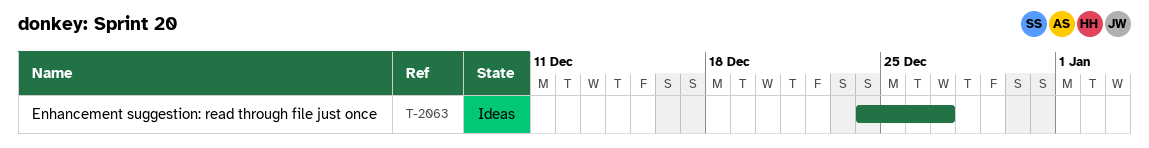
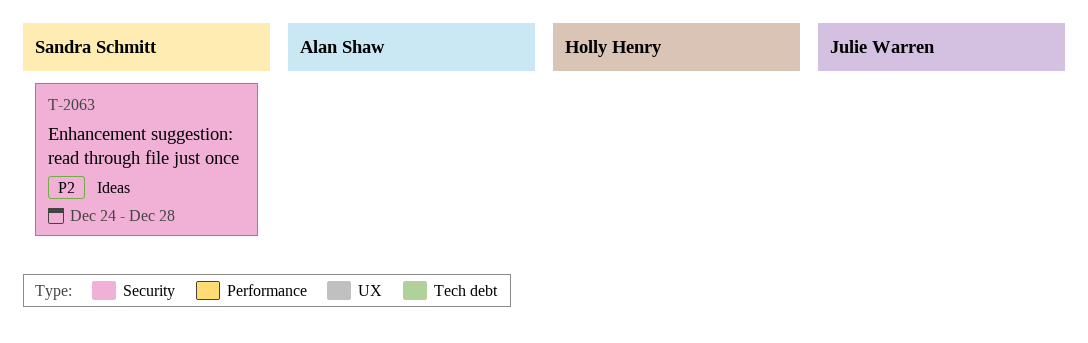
T-2063, due: Dec 27 -> Dec 28

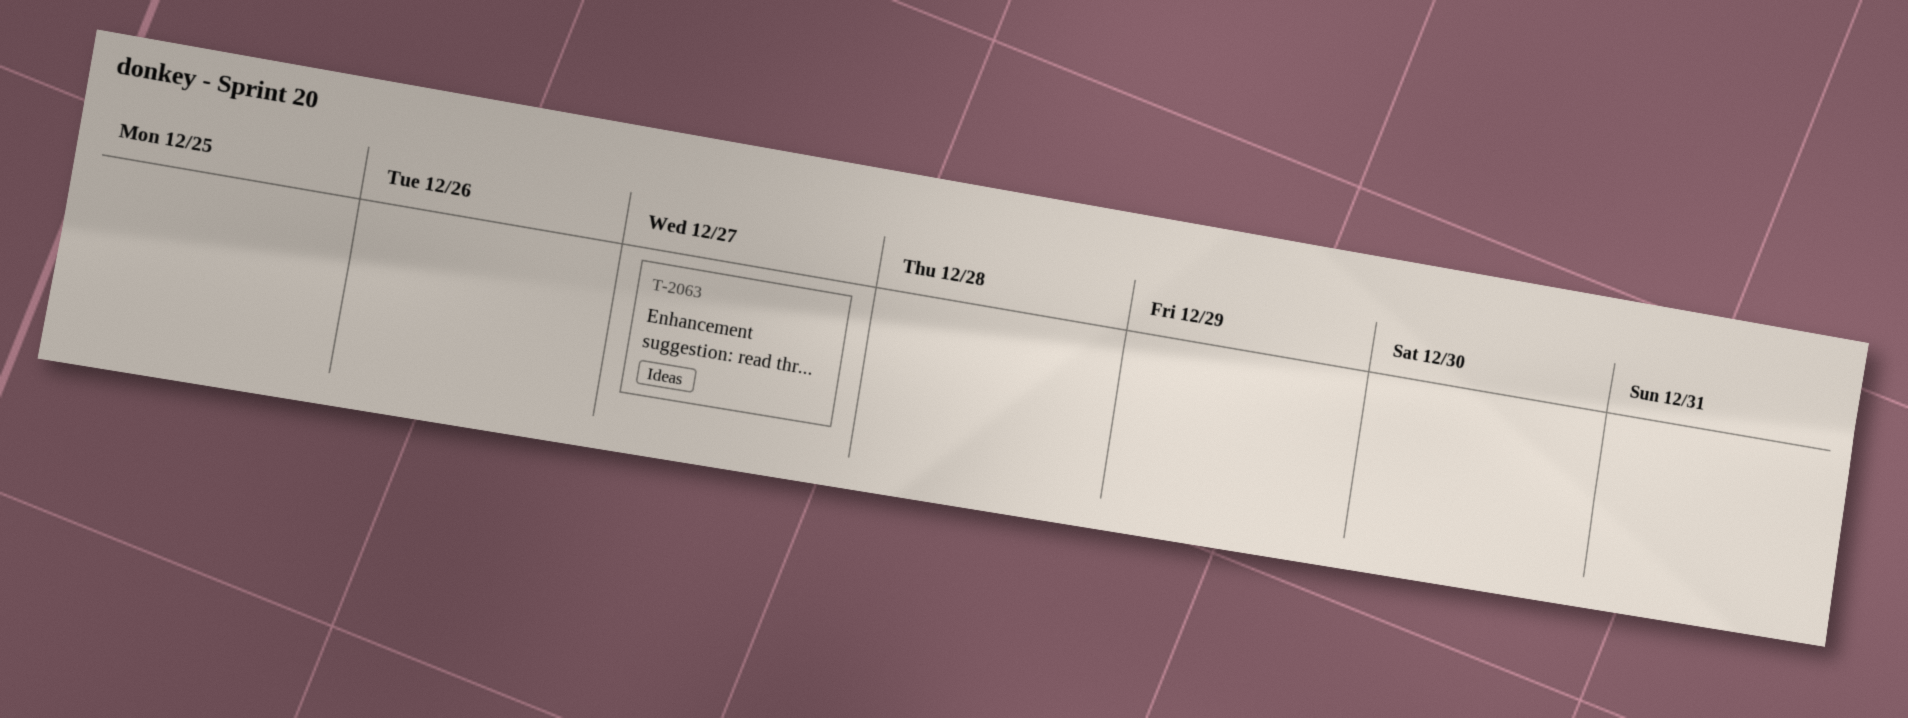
T-2063, due: Dec 28 -> Dec 27

